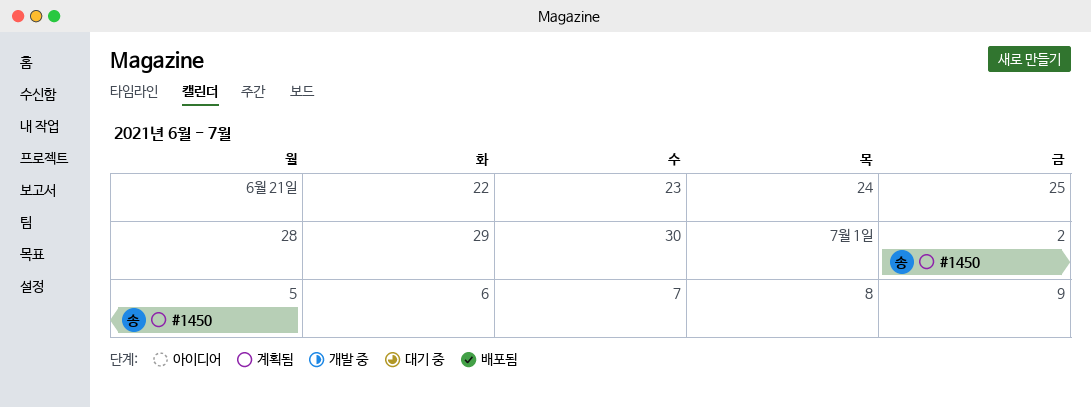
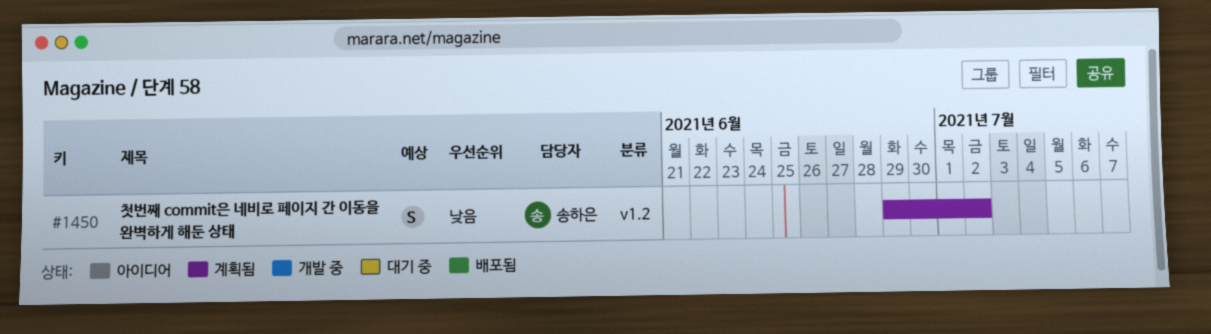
#1450, start: Jul 2 -> Jun 29
#1450, due: Jul 5 -> Jul 2

